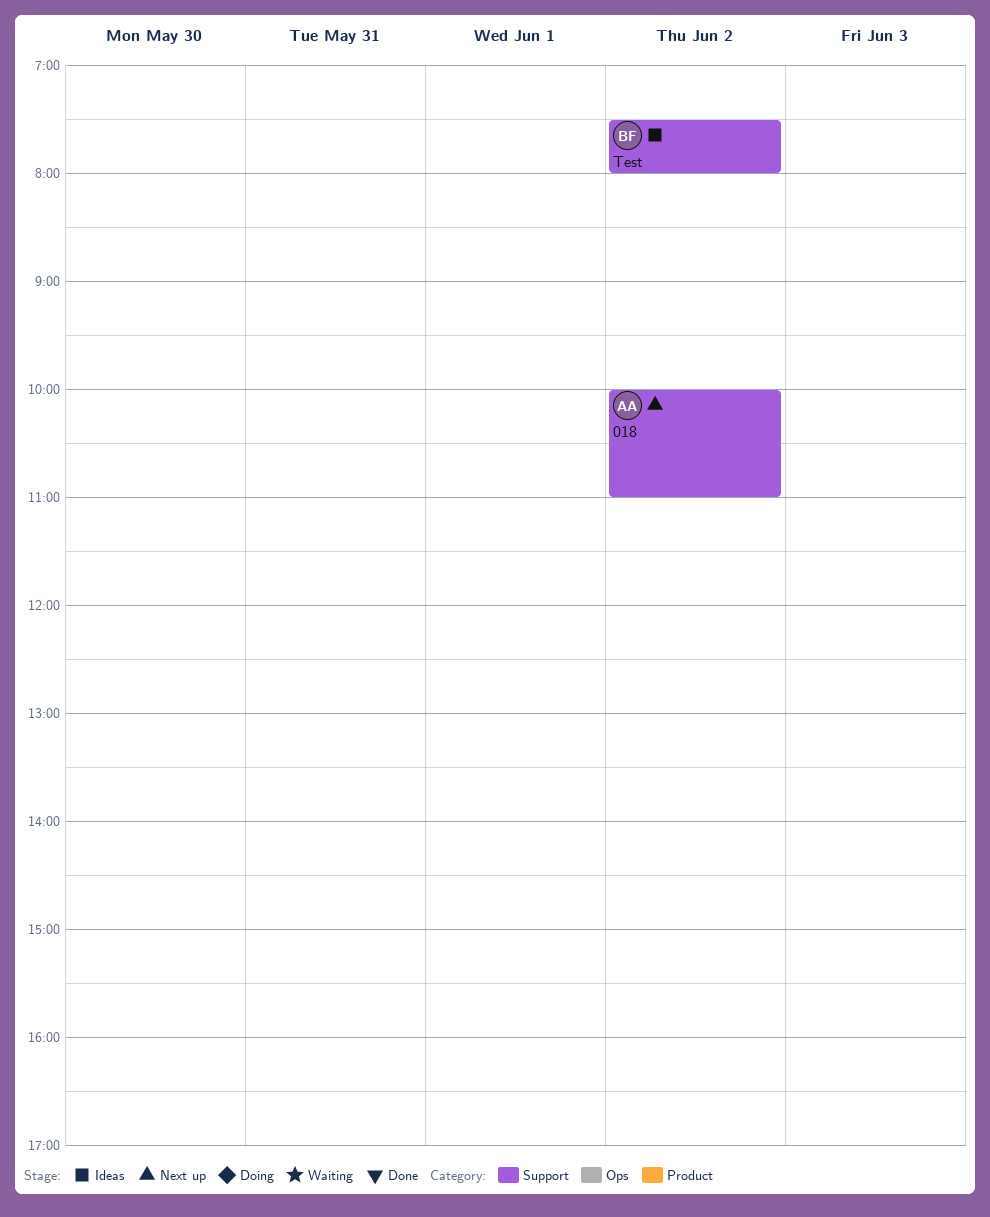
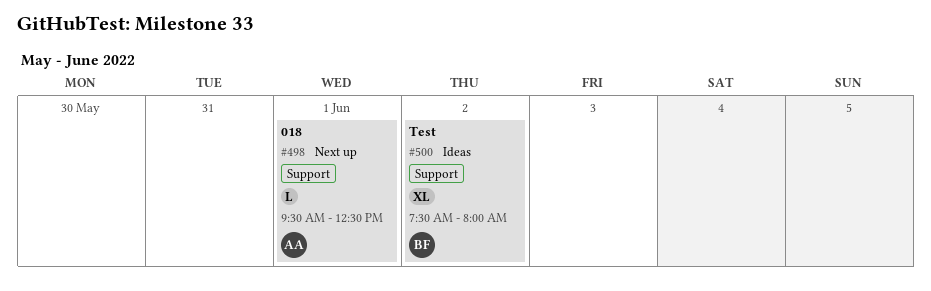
018, day: Jun 2 -> Jun 1
018, begins: 10:00 -> 09:30
018, ends: 11:00 -> 12:30

